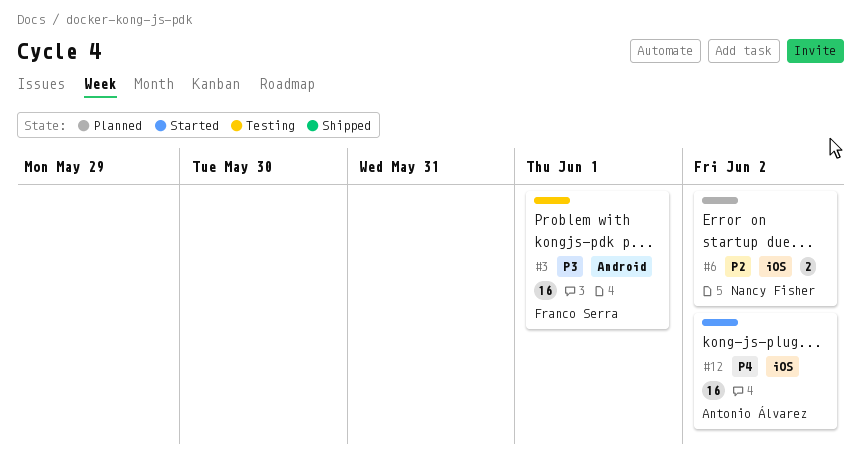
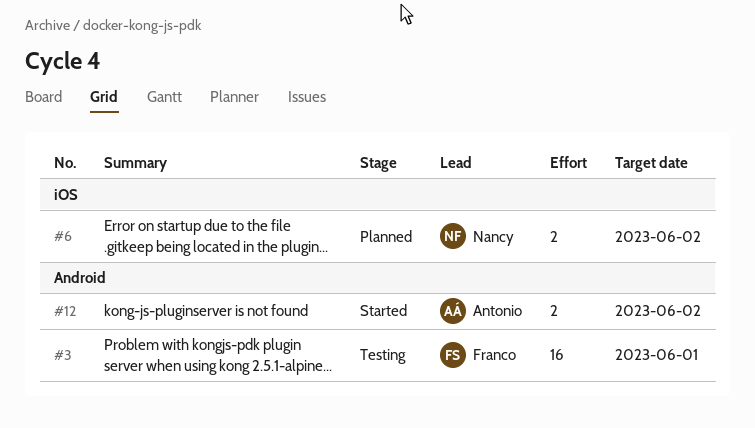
#12, label: iOS -> Android
#12, estimate: 16 -> 2

